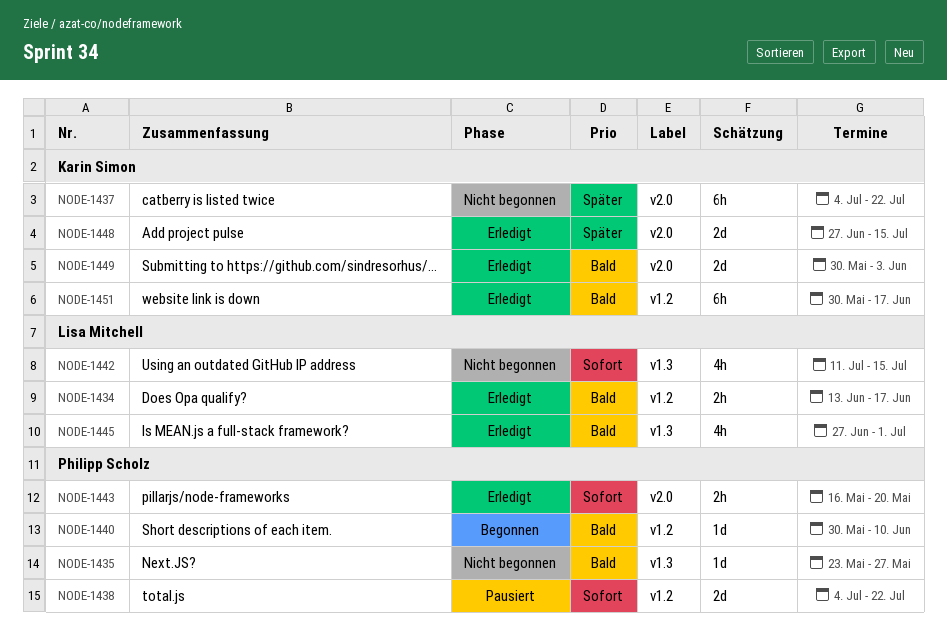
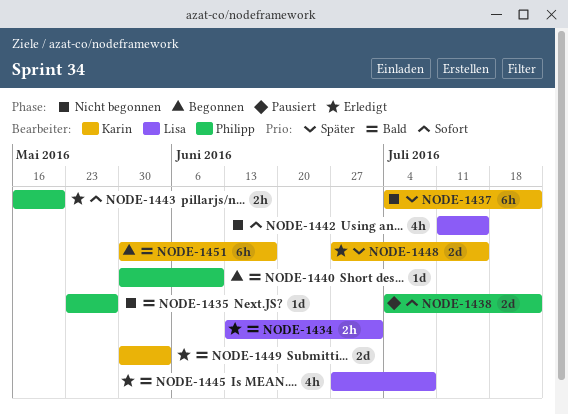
NODE-1434, due: Jun 17 -> Jul 1
NODE-1445, due: Jul 1 -> Jul 8
NODE-1451, status: Erledigt -> Begonnen

